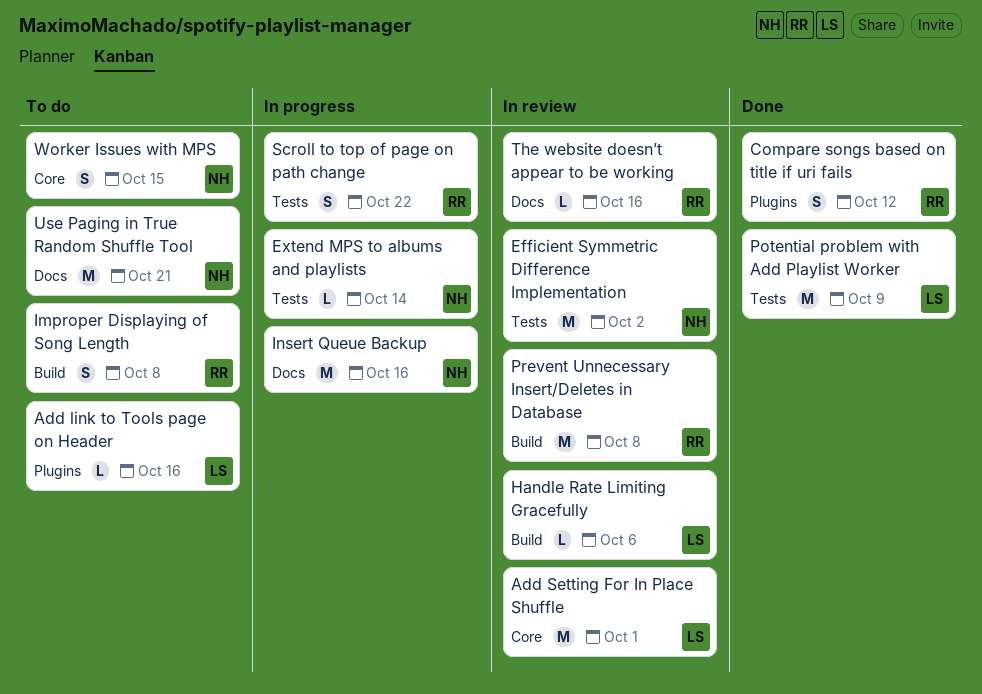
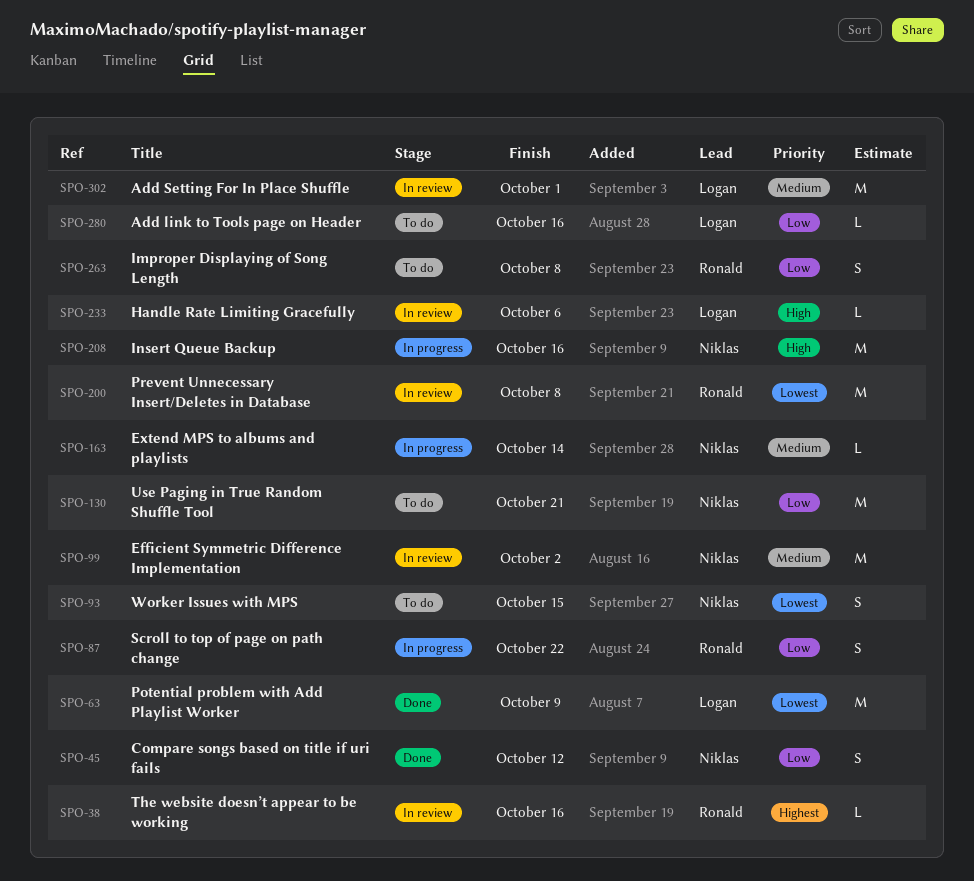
Compare songs based on title if uri fails, owner: Ronald -> Niklas

